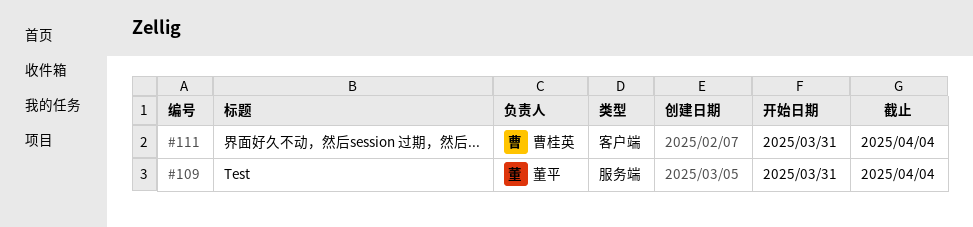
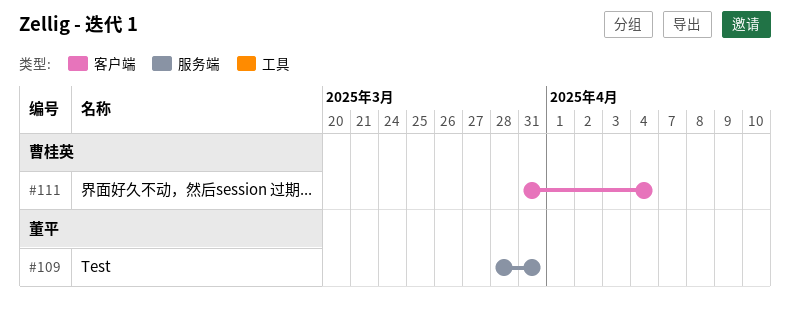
#109, start: Mar 31 -> Mar 28
#109, due: Apr 4 -> Mar 31

